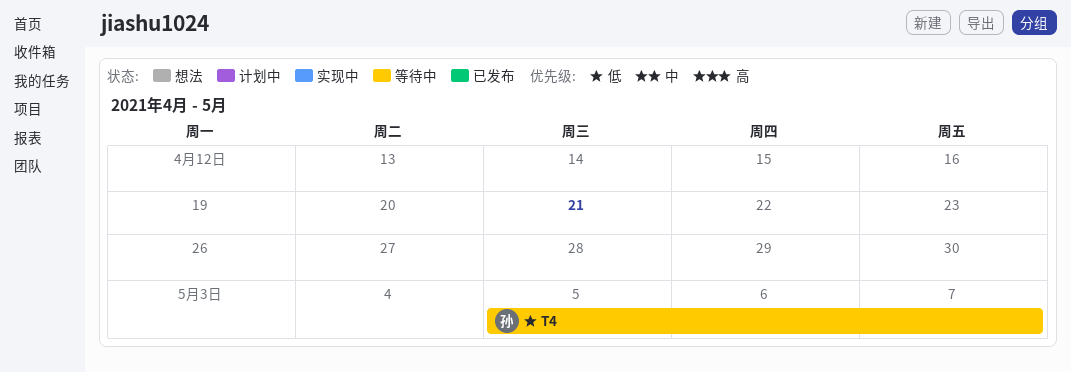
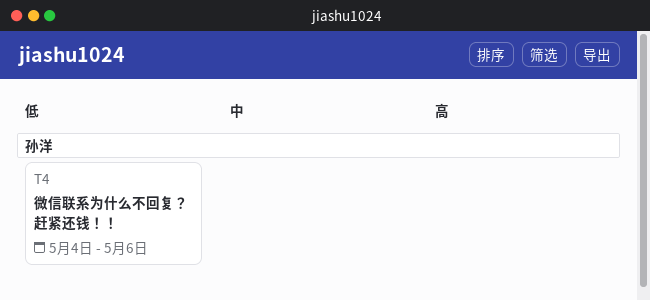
T4, start: May 5 -> May 4
T4, due: May 7 -> May 6

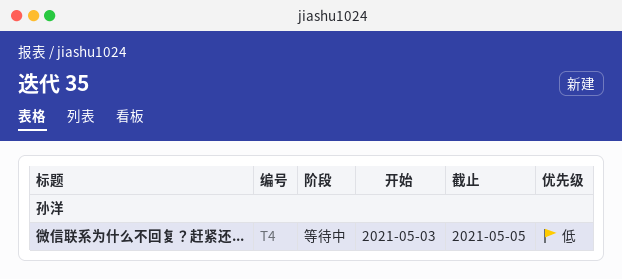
T4, start: May 4 -> May 3
T4, due: May 6 -> May 5

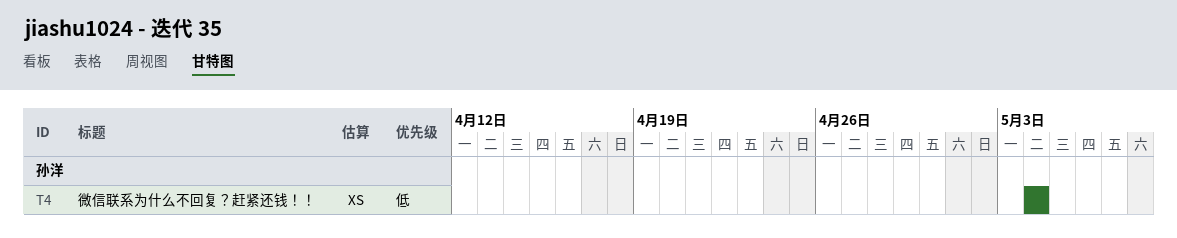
T4, start: May 3 -> May 4
T4, due: May 5 -> May 4

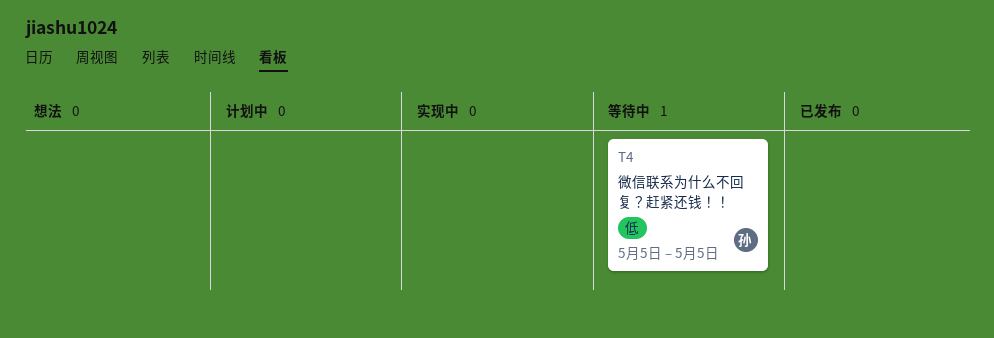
T4, start: May 4 -> May 5
T4, due: May 4 -> May 5

